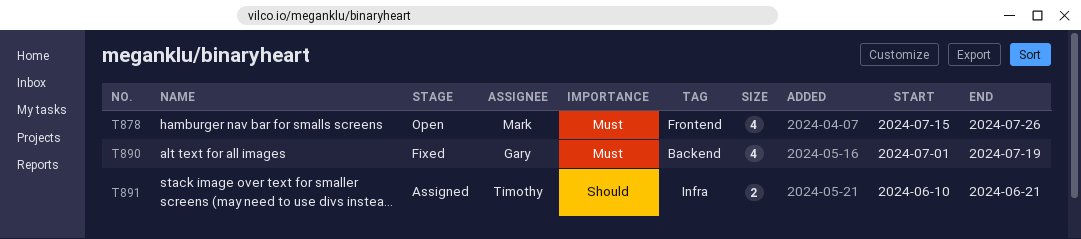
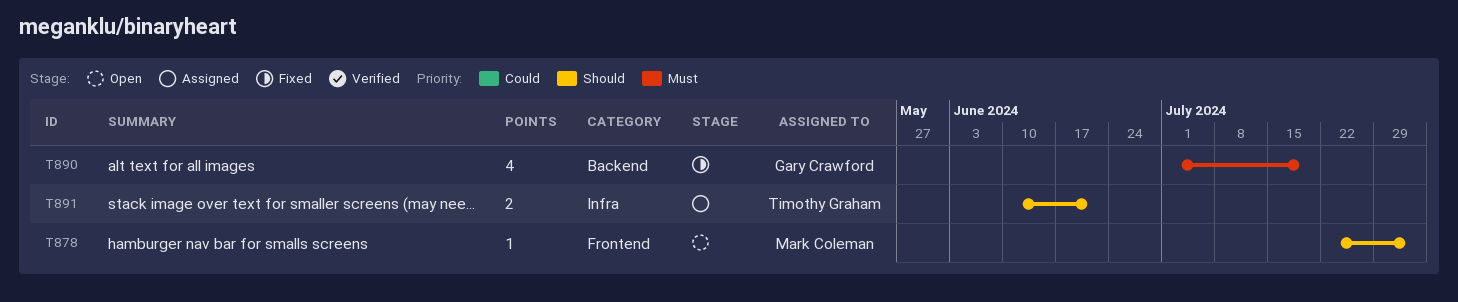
T878, priority: Must -> Should
T878, estimate: 4 -> 1
T878, start: Jul 15 -> Jul 22
T878, due: Jul 26 -> Aug 2

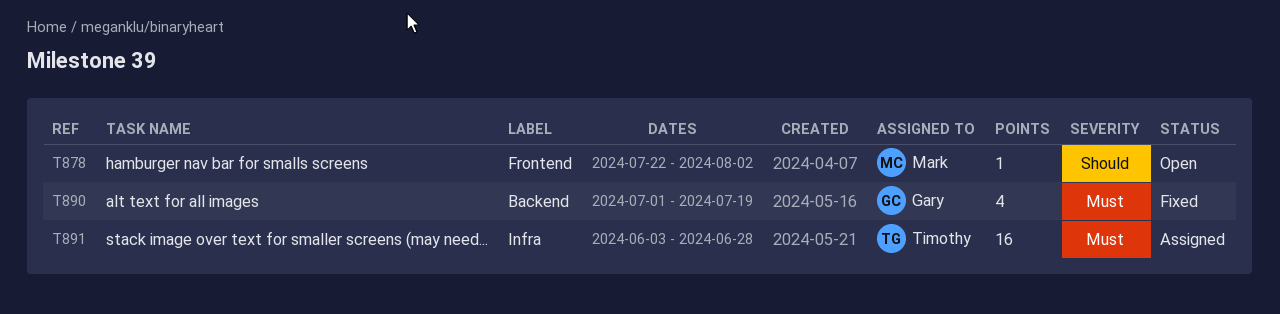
T891, priority: Should -> Must
T891, estimate: 2 -> 16
T891, start: Jun 10 -> Jun 3
T891, due: Jun 21 -> Jun 28

